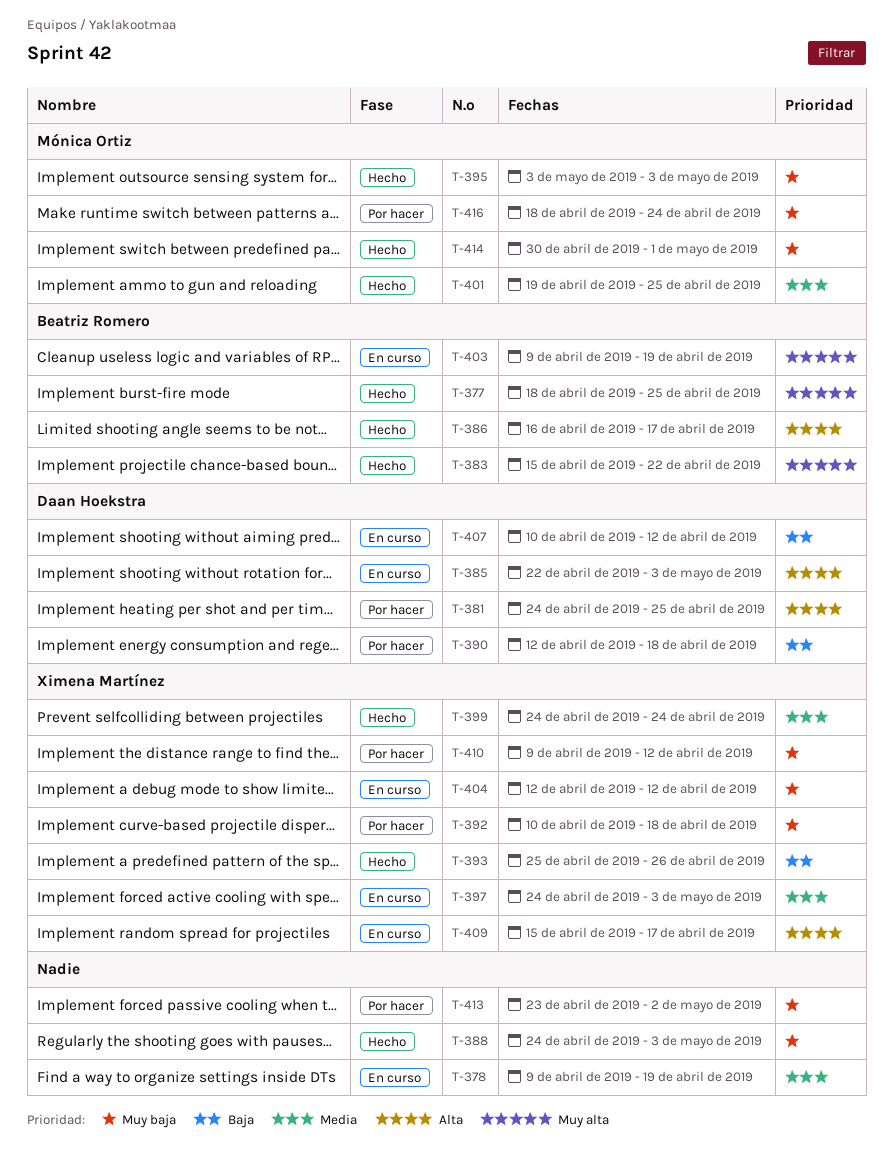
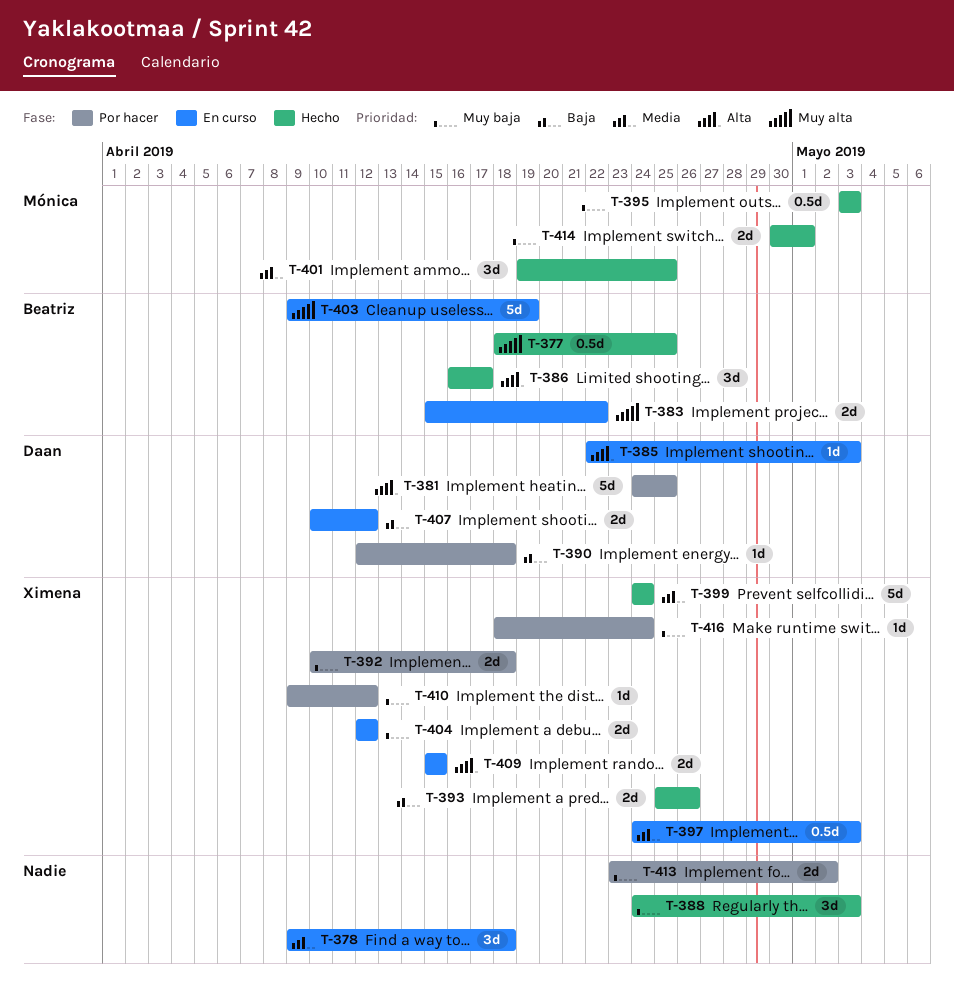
T-378, due: Apr 19 -> Apr 18
T-383, status: Hecho -> En curso
T-409, due: Apr 17 -> Apr 15
T-416, owner: Mónica Ortiz -> Ximena Martínez

